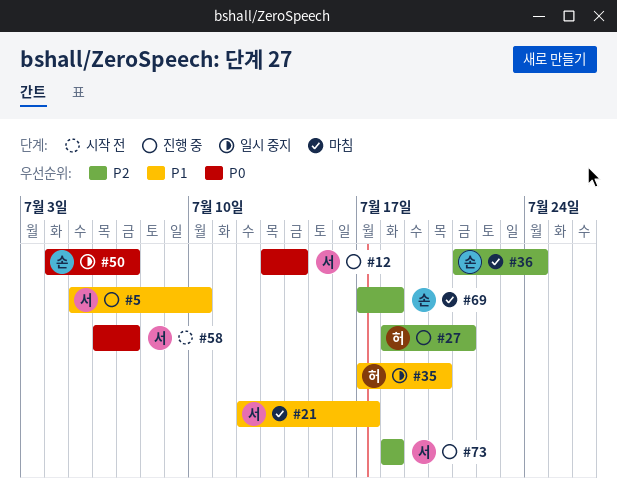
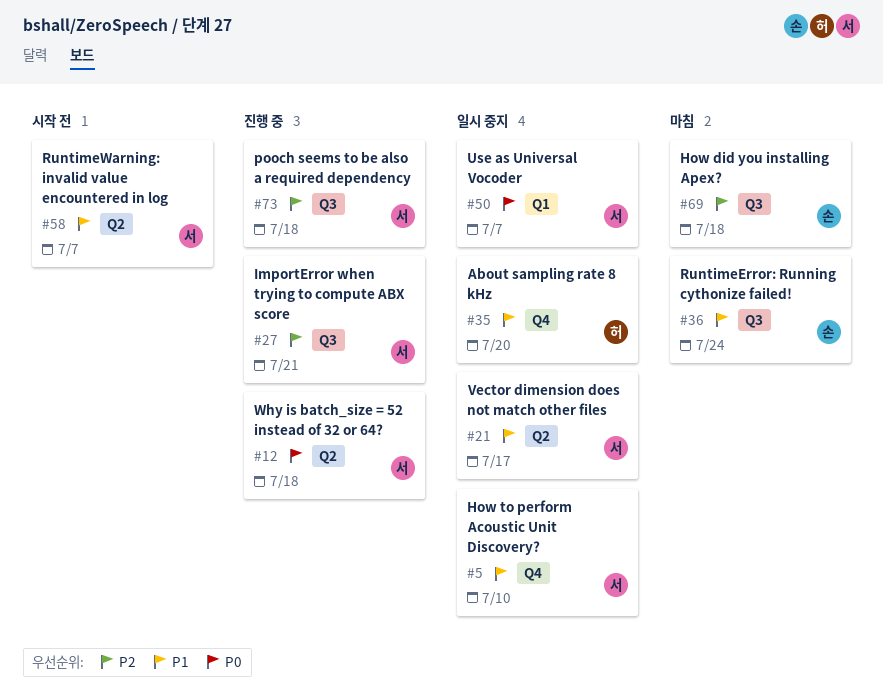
#5, status: 진행 중 -> 일시 중지
#12, due: Jul 14 -> Jul 18
#21, status: 마침 -> 일시 중지
#27, owner: 허 -> 서
#36, priority: P2 -> P1
#50, owner: 손 -> 서
#58, priority: P0 -> P1

